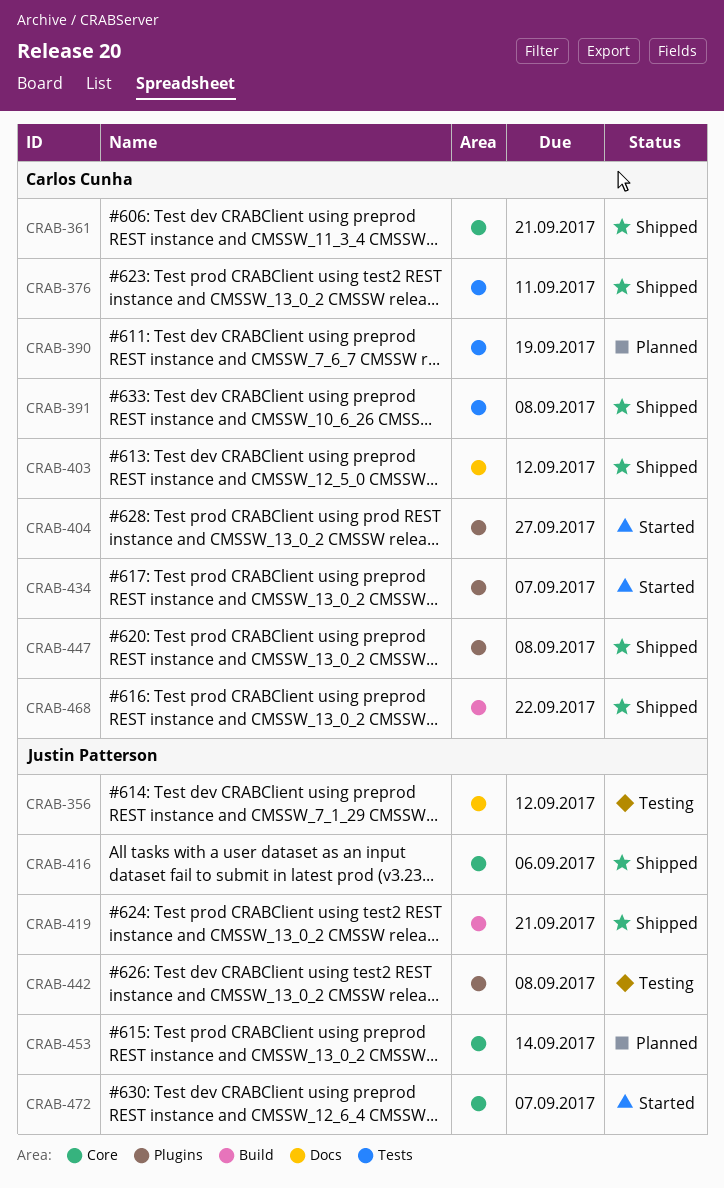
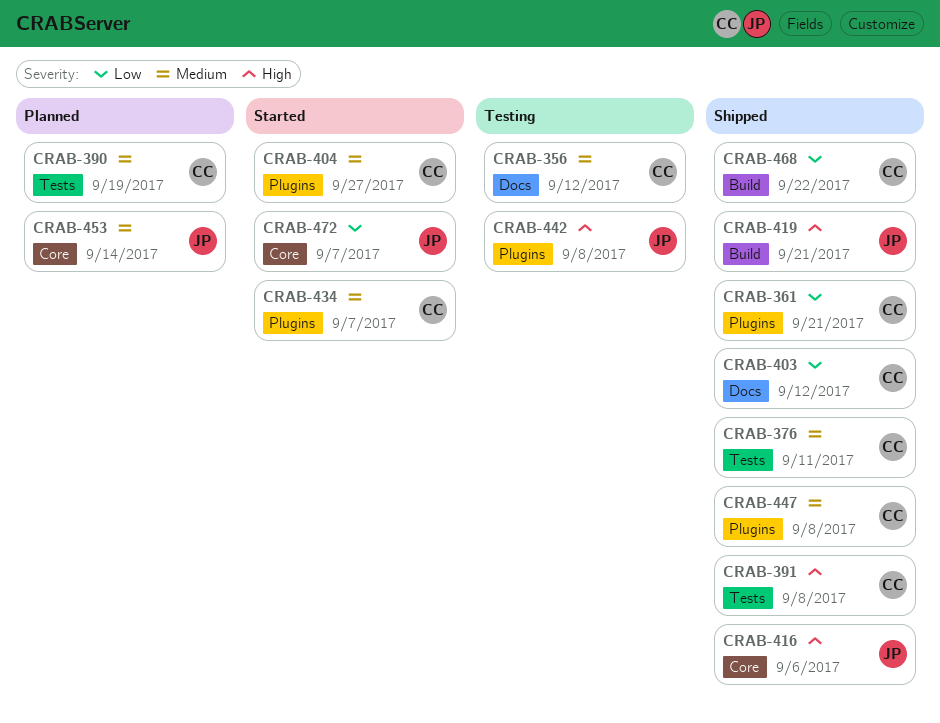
CRAB-356, owner: Justin Patterson -> Carlos Cunha
CRAB-361, label: Core -> Plugins

